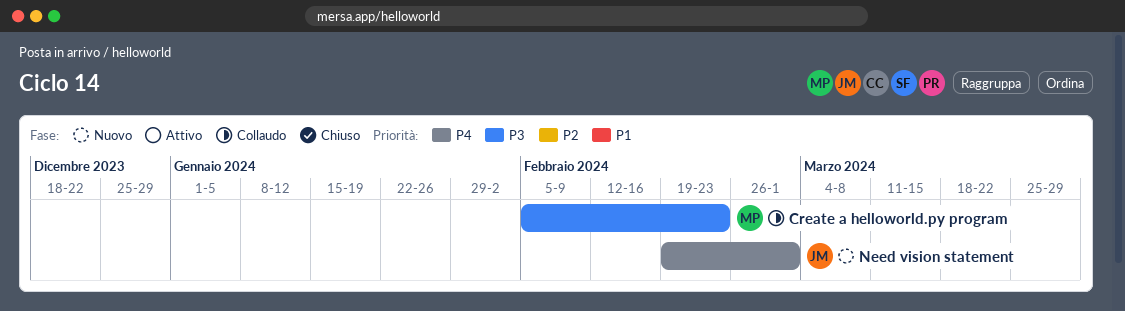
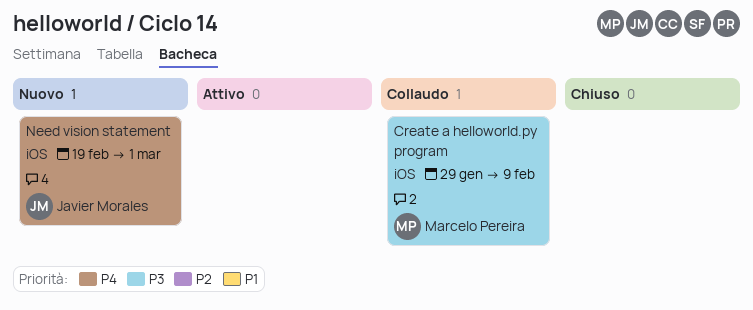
Create a helloworld.py program, start: Feb 5 -> Jan 29
Create a helloworld.py program, due: Feb 23 -> Feb 9

